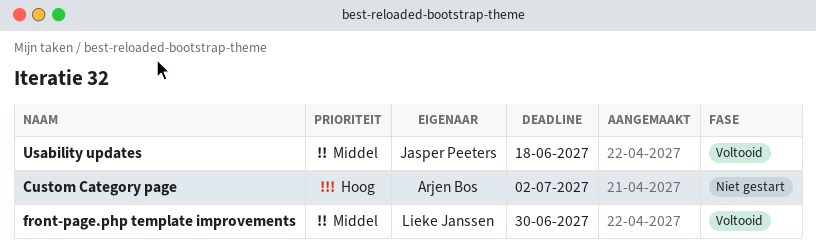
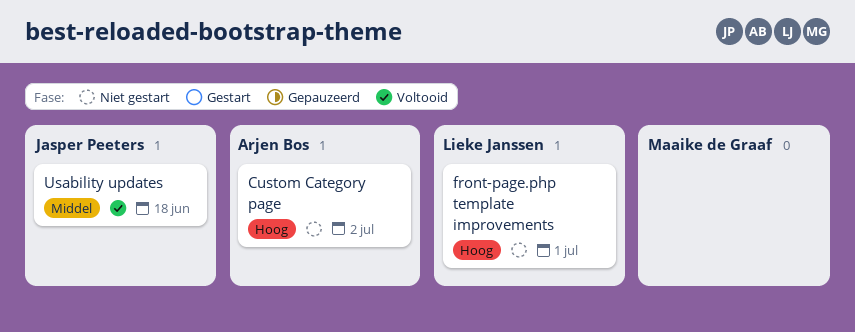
front-page.php template improvements, status: Voltooid -> Niet gestart
front-page.php template improvements, priority: Middel -> Hoog
front-page.php template improvements, due: Jun 30 -> Jul 1

